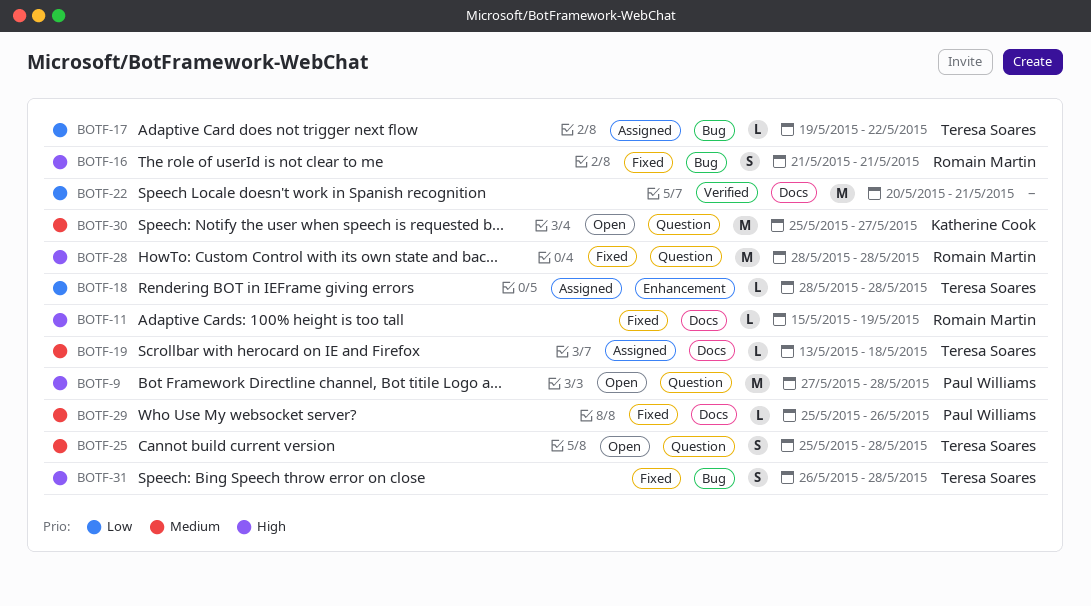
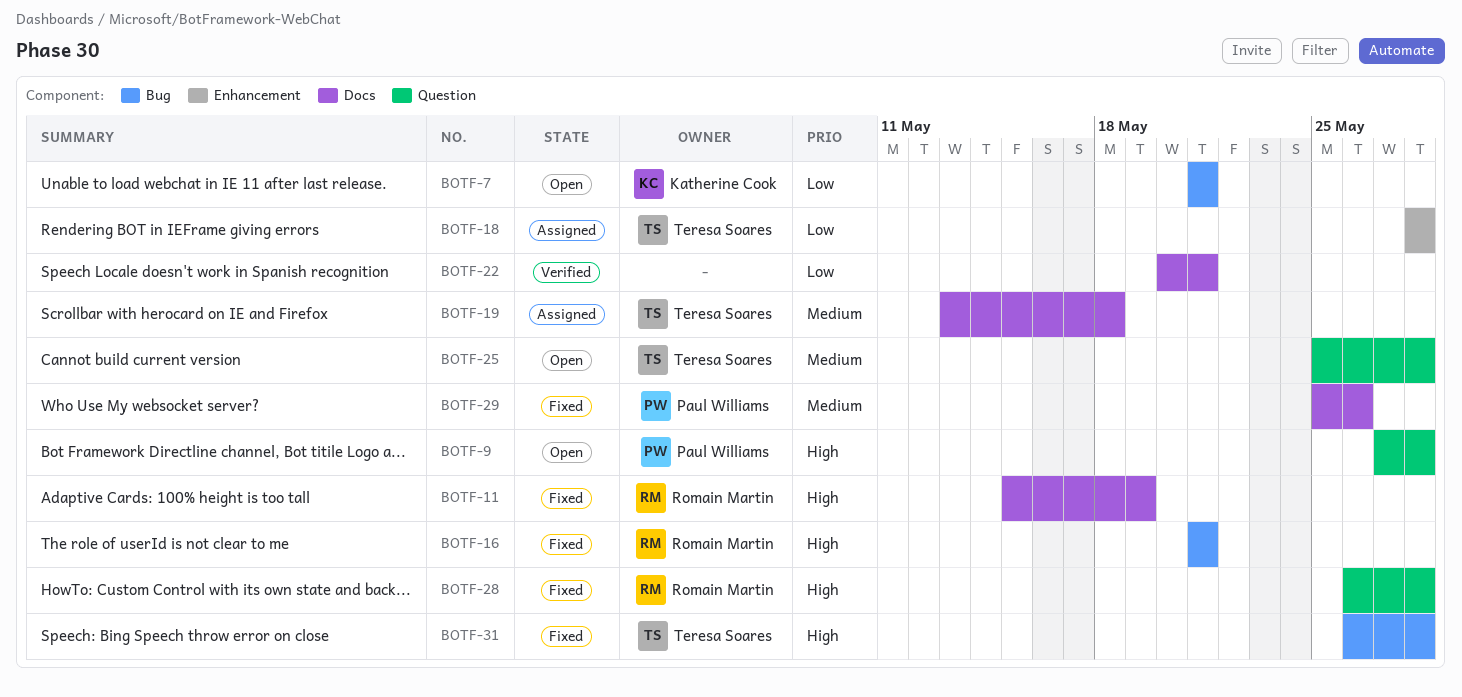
BOTF-7: none -> present
BOTF-17: present -> none
BOTF-28, start: May 28 -> May 26
BOTF-30: present -> none

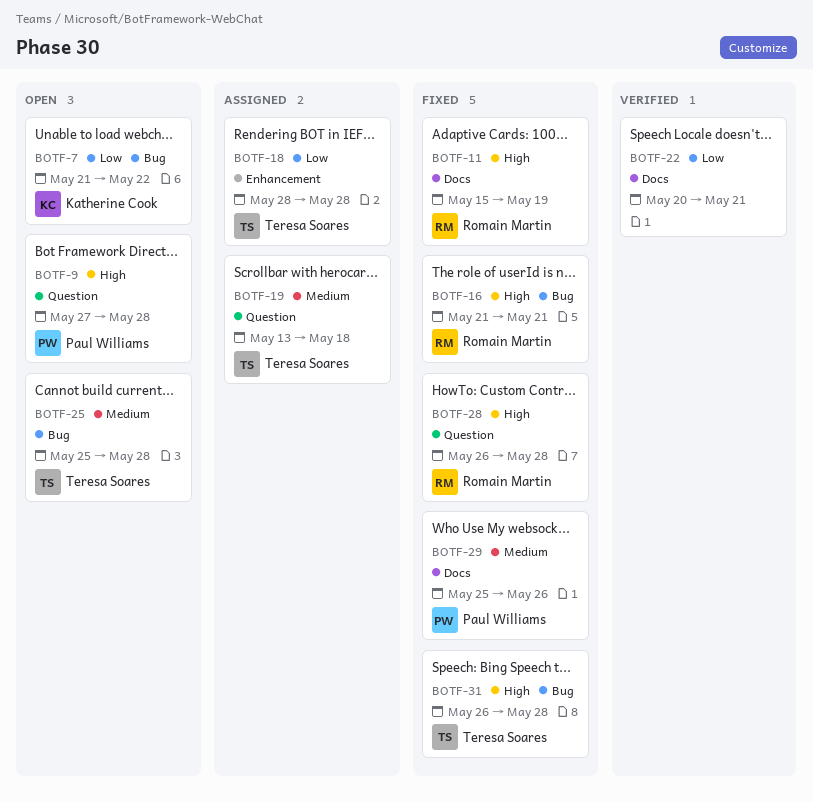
BOTF-7, due: May 21 -> May 22
BOTF-19, label: Docs -> Question
BOTF-25, label: Question -> Bug

